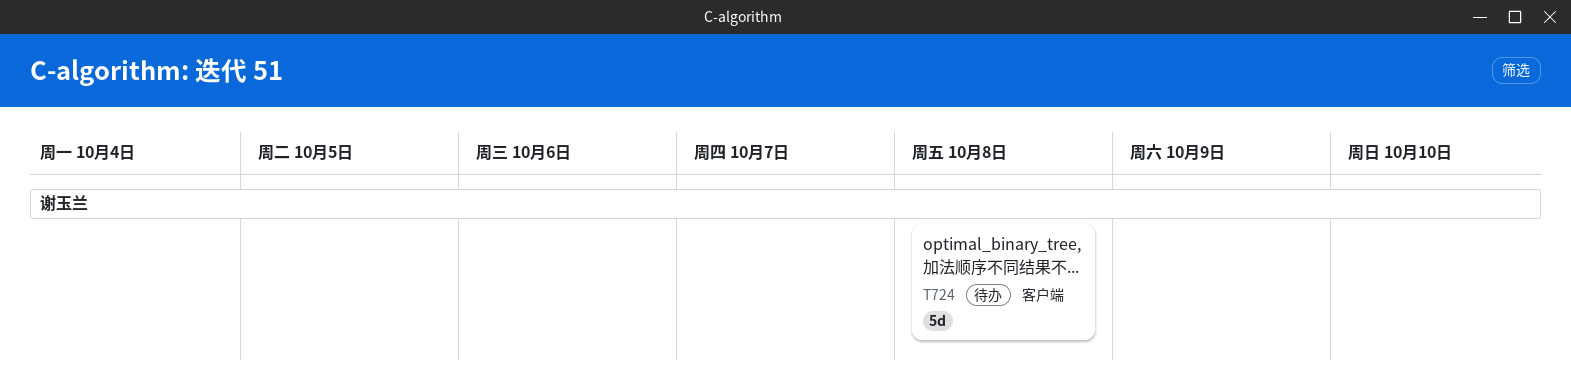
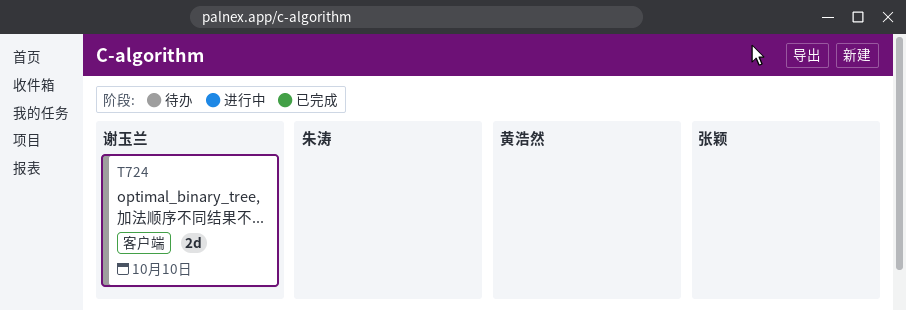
T724, estimate: 5d -> 2d
T724, due: Oct 8 -> Oct 10

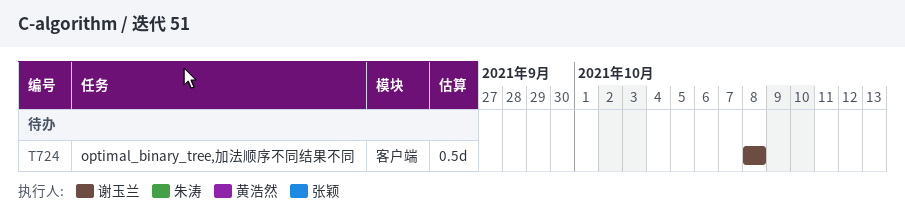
T724, estimate: 2d -> 0.5d
T724, due: Oct 10 -> Oct 8

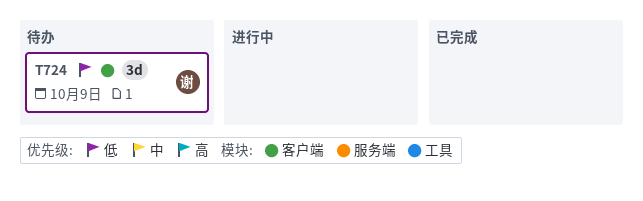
T724, estimate: 0.5d -> 3d
T724, due: Oct 8 -> Oct 9

